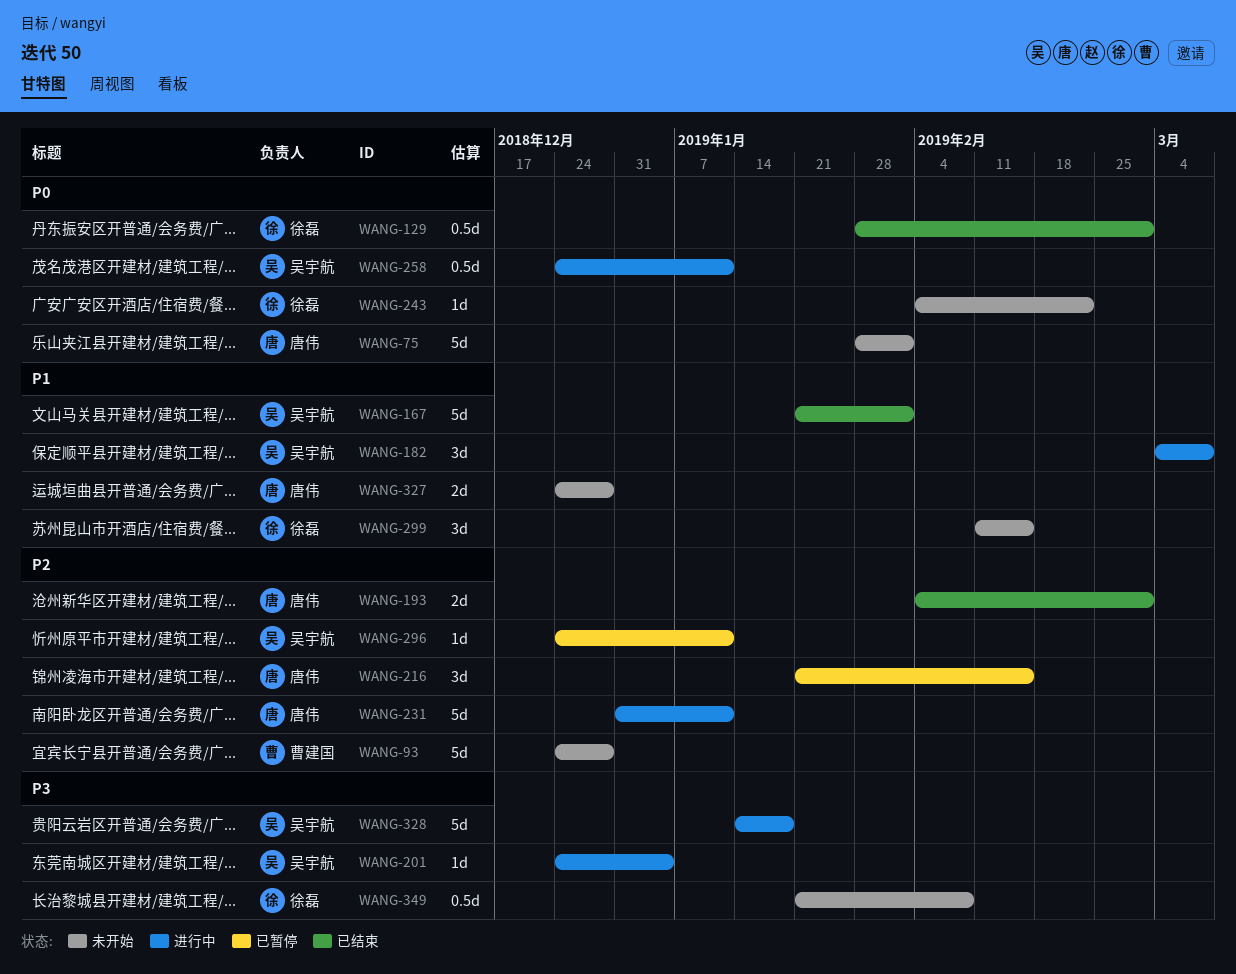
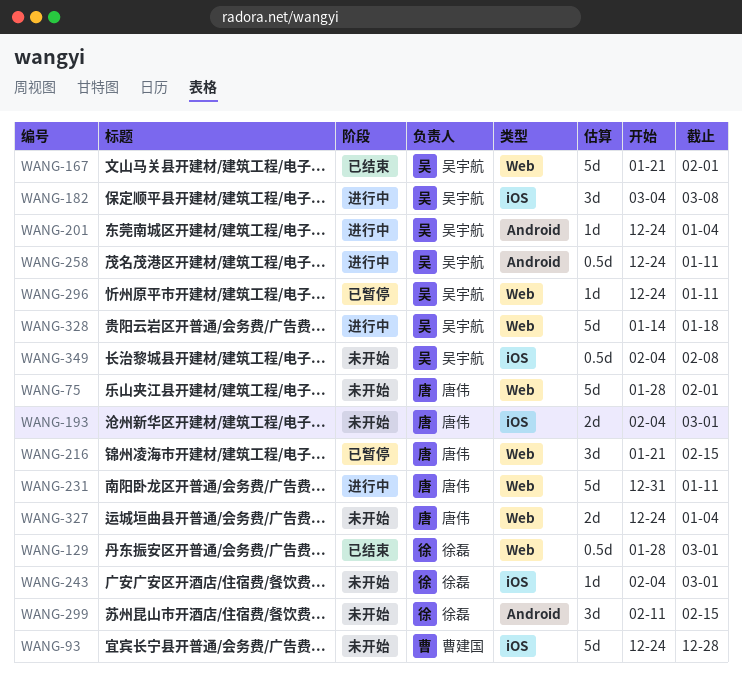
WANG-193, status: 已结束 -> 未开始
WANG-243, due: Feb 22 -> Mar 1
WANG-327, due: Dec 28 -> Jan 4
WANG-349, owner: 徐磊 -> 吴宇航
WANG-349, start: Jan 21 -> Feb 4

